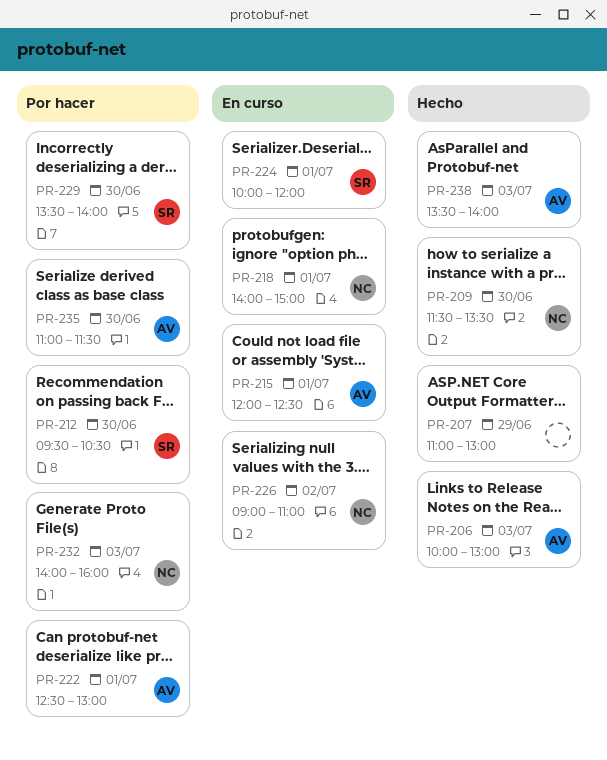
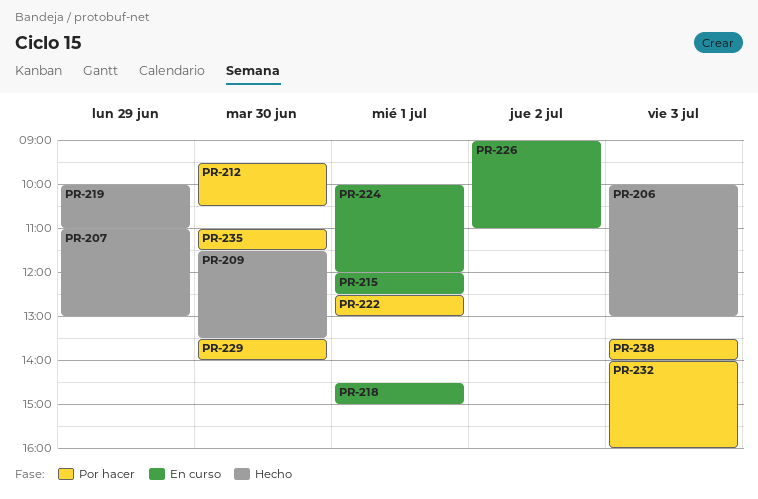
PR-218, begins: 14:00 -> 14:30
PR-219: none -> present
PR-238, status: Hecho -> Por hacer

